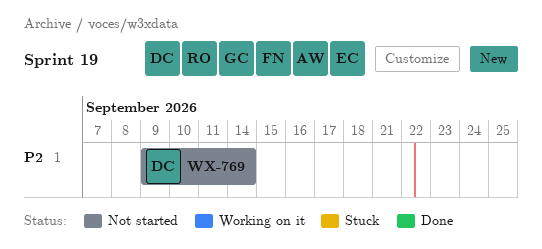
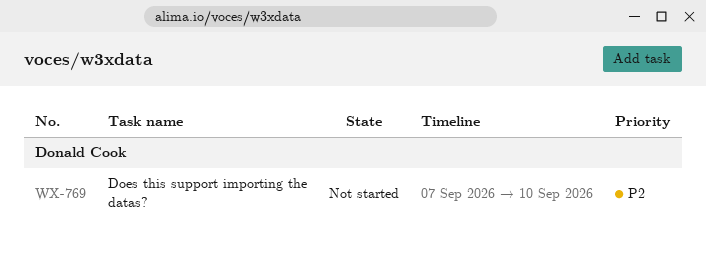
WX-769, start: Sep 9 -> Sep 7
WX-769, due: Sep 14 -> Sep 10

